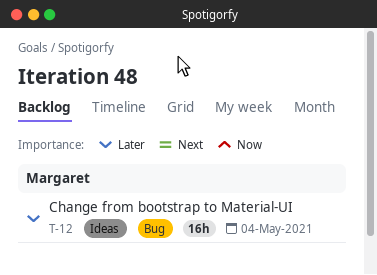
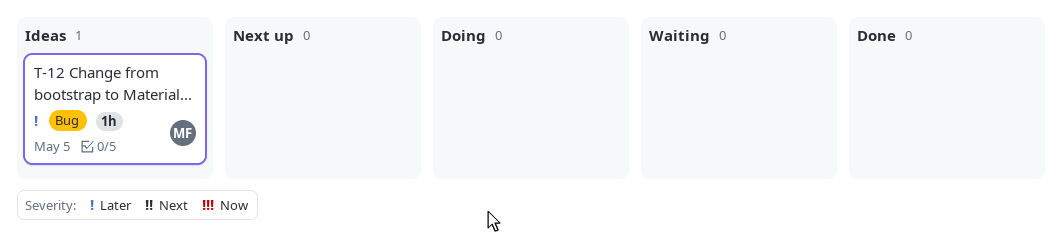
T-12, estimate: 16h -> 1h
T-12, due: May 4 -> May 5

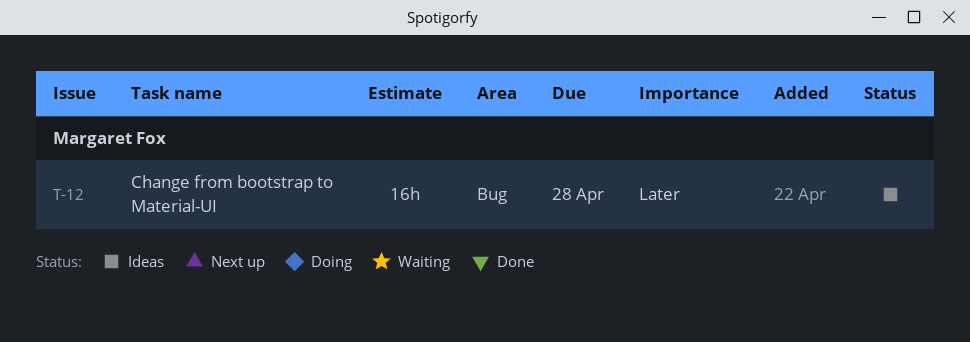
T-12, estimate: 1h -> 16h
T-12, due: May 5 -> Apr 28

